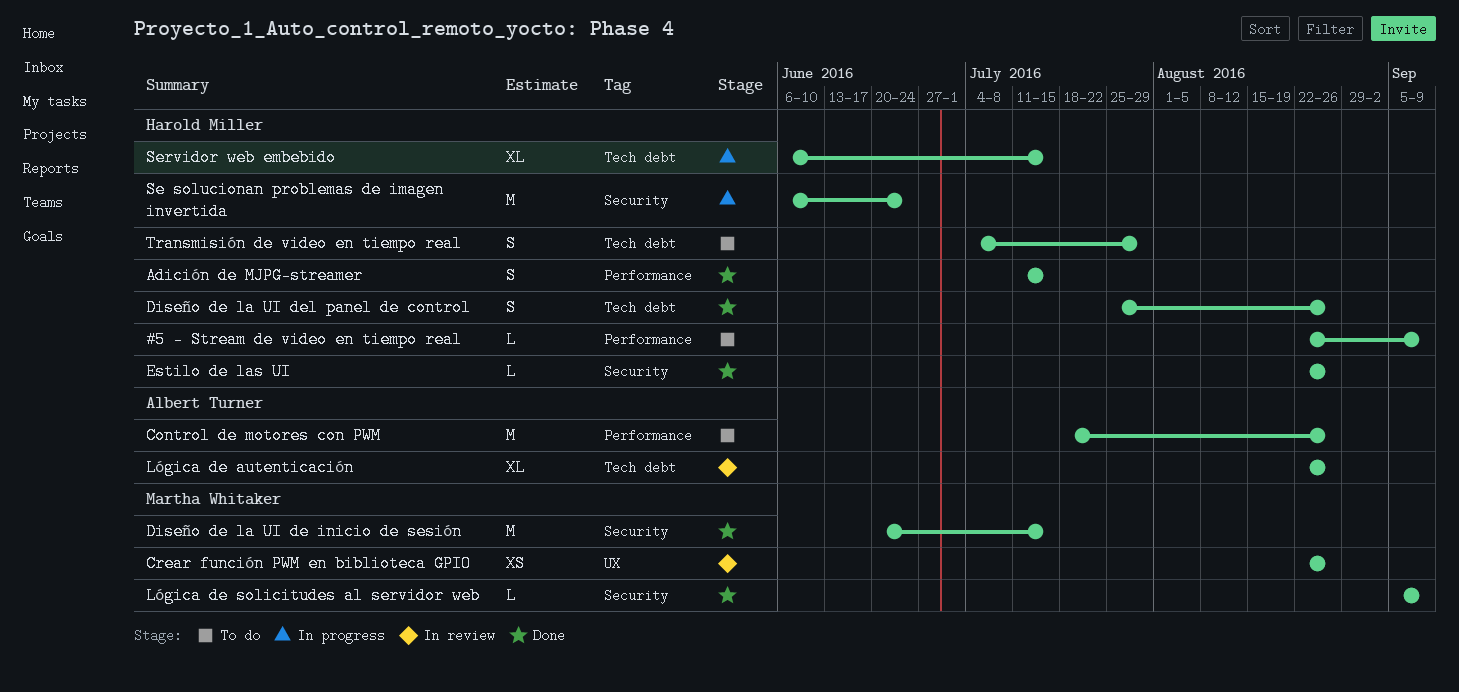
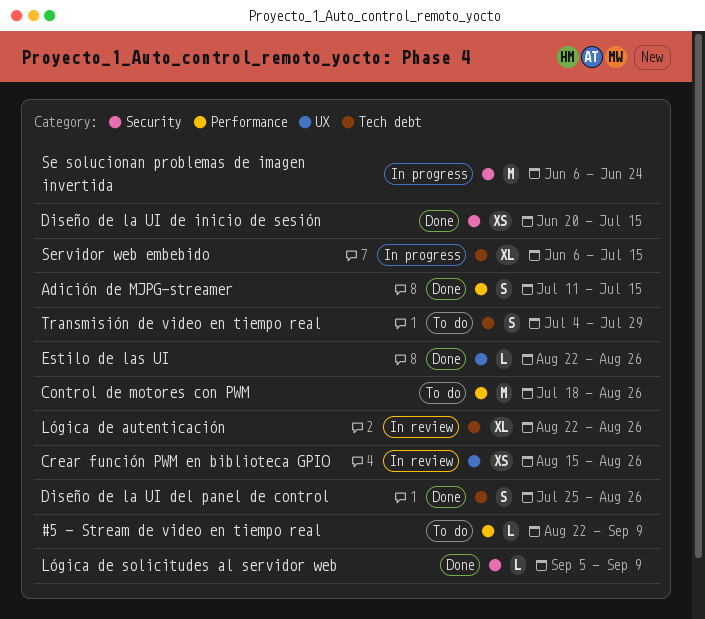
Crear función PWM en biblioteca GPIO, start: Aug 22 -> Aug 15
Diseño de la UI de inicio de sesión, estimate: M -> XS
Estilo de las UI, label: Security -> UX

